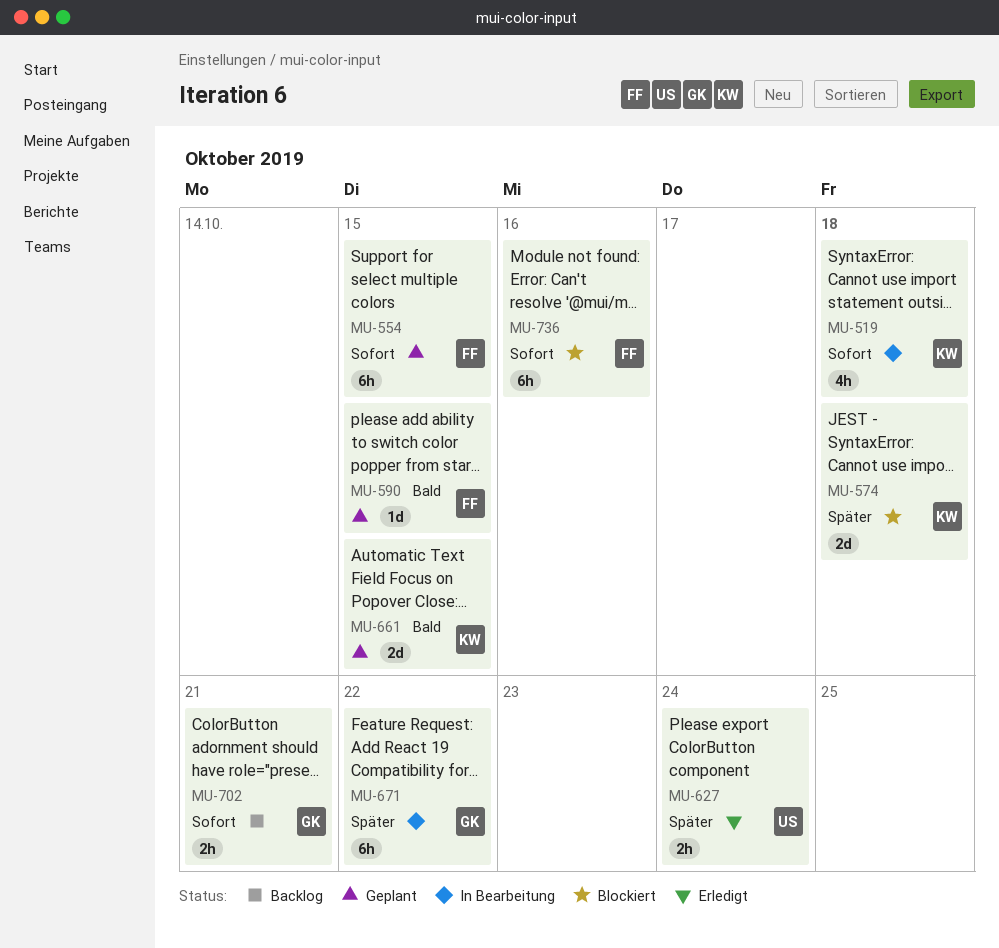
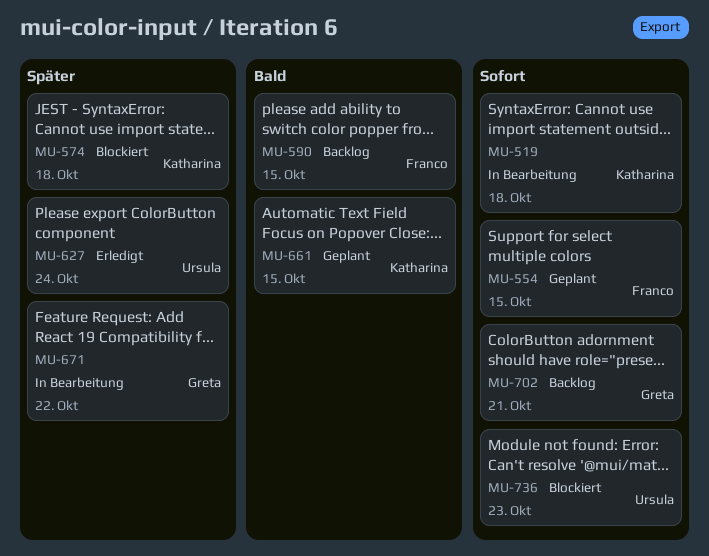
MU-590, status: Geplant -> Backlog
MU-736, owner: Franco -> Ursula
MU-736, due: Oct 16 -> Oct 23

